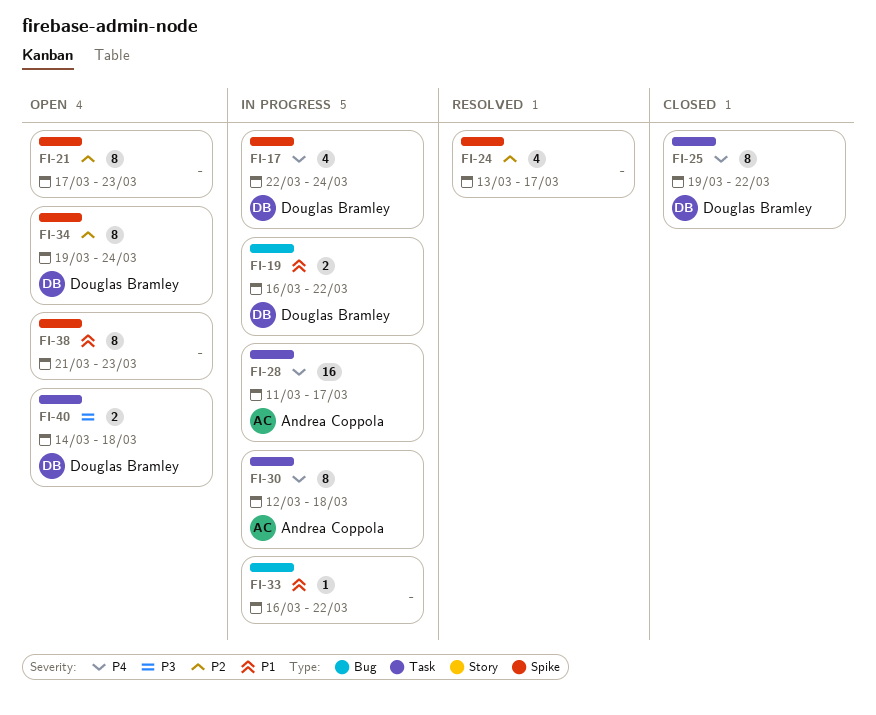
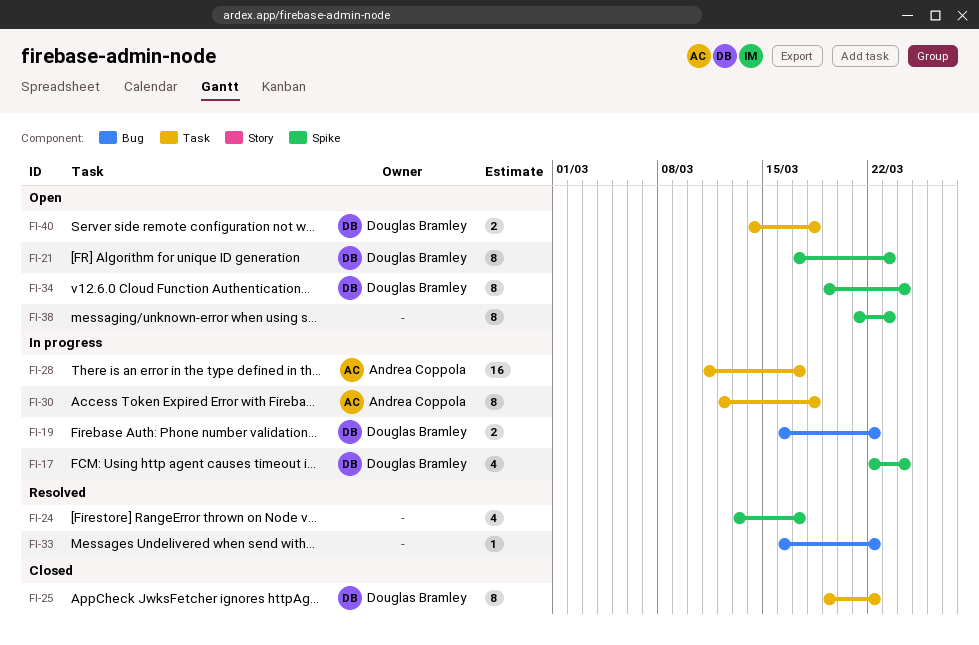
FI-21, owner: none -> Douglas Bramley
FI-33, status: In progress -> Resolved

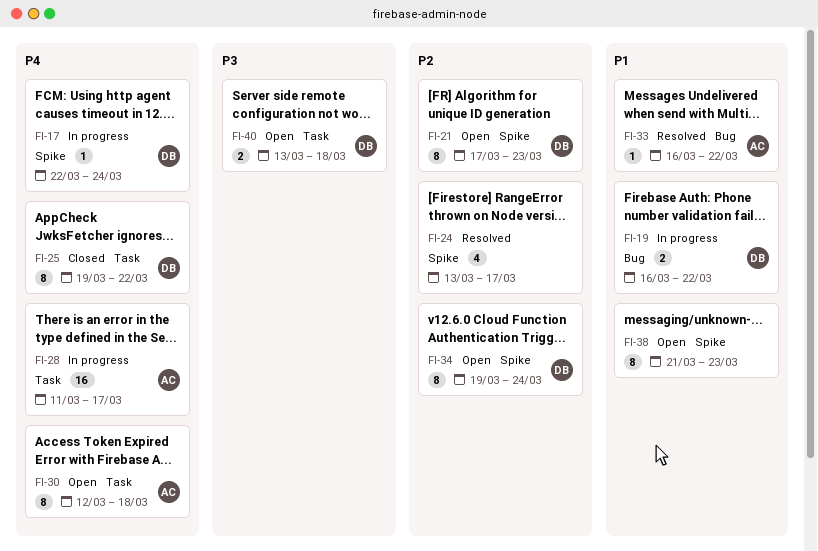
FI-17, estimate: 4 -> 1
FI-30, status: In progress -> Open
FI-33, owner: none -> Andrea Coppola
FI-40, start: Mar 14 -> Mar 13

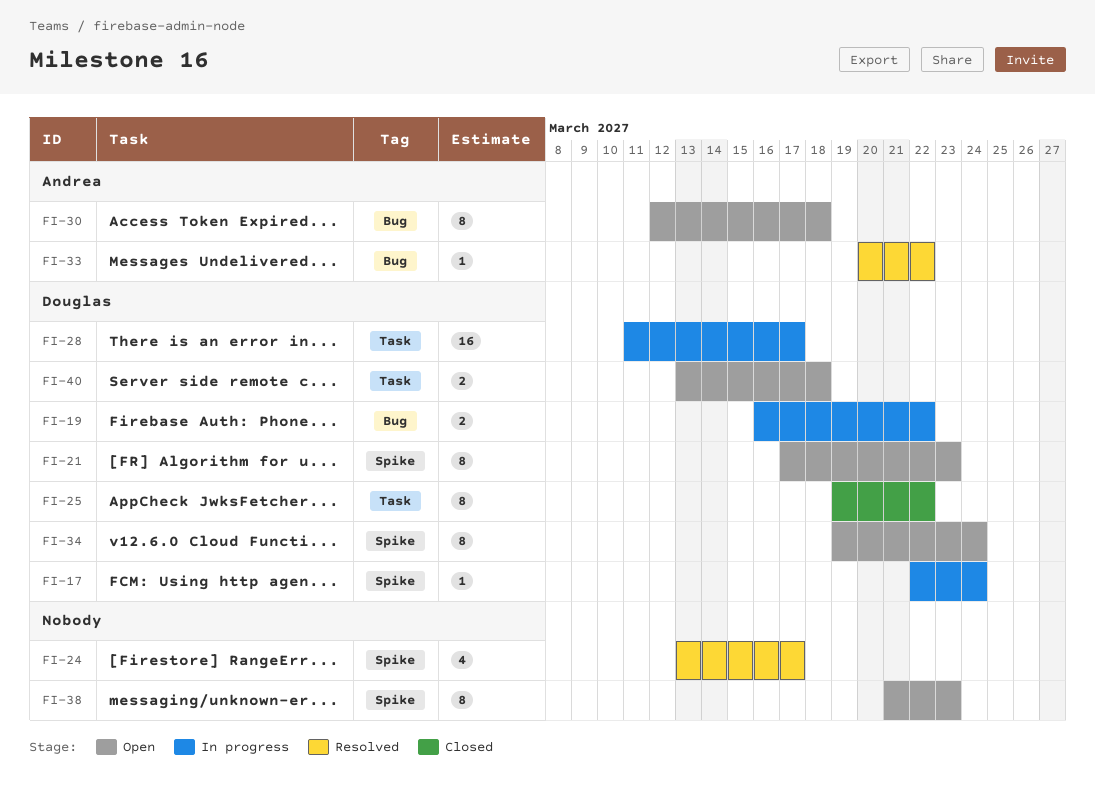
FI-28, owner: Andrea -> Douglas
FI-30, label: Task -> Bug
FI-33, start: Mar 16 -> Mar 20

